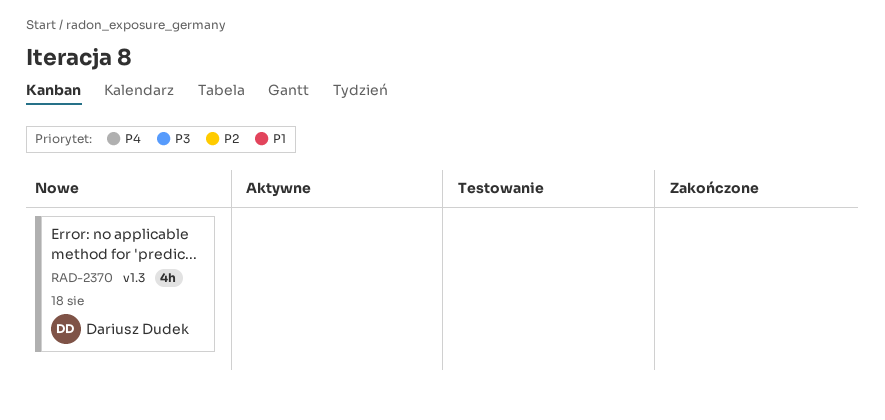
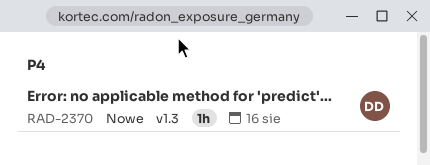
RAD-2370, estimate: 4h -> 1h
RAD-2370, due: Aug 18 -> Aug 16

